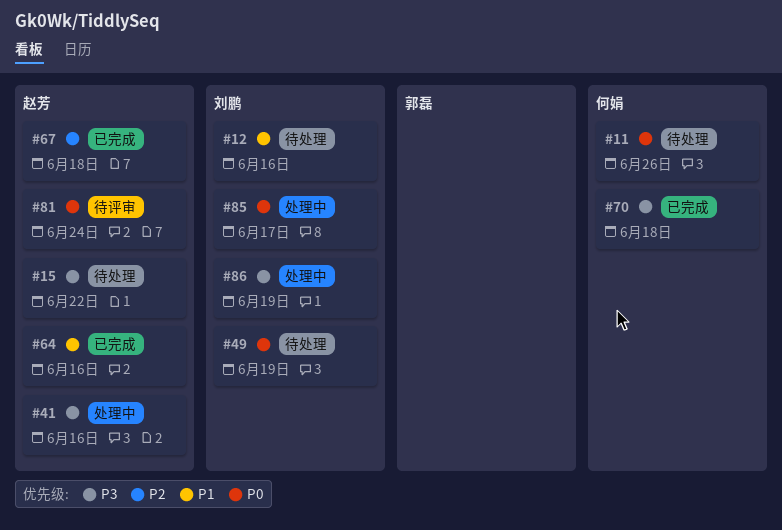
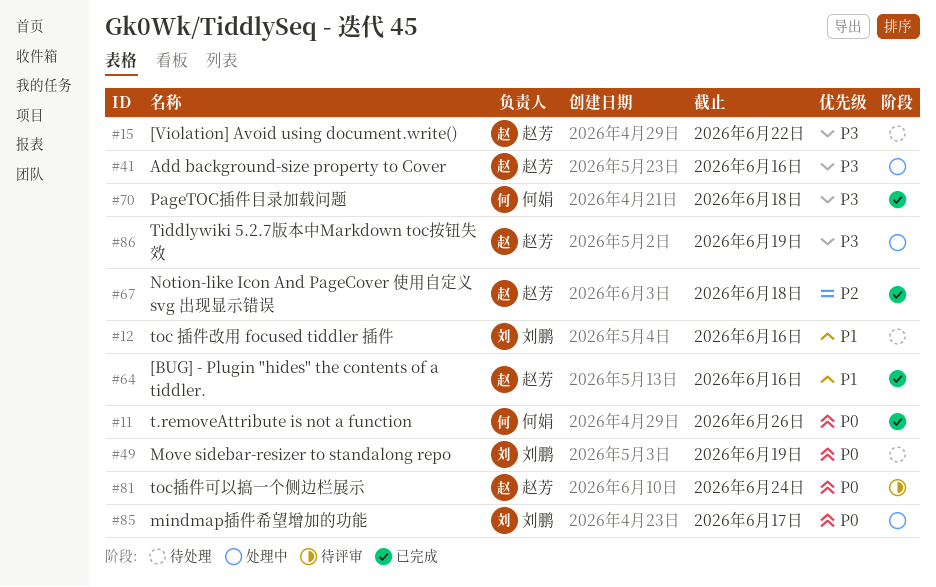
#11, status: 待处理 -> 已完成
#86, owner: 刘鹏 -> 赵芳

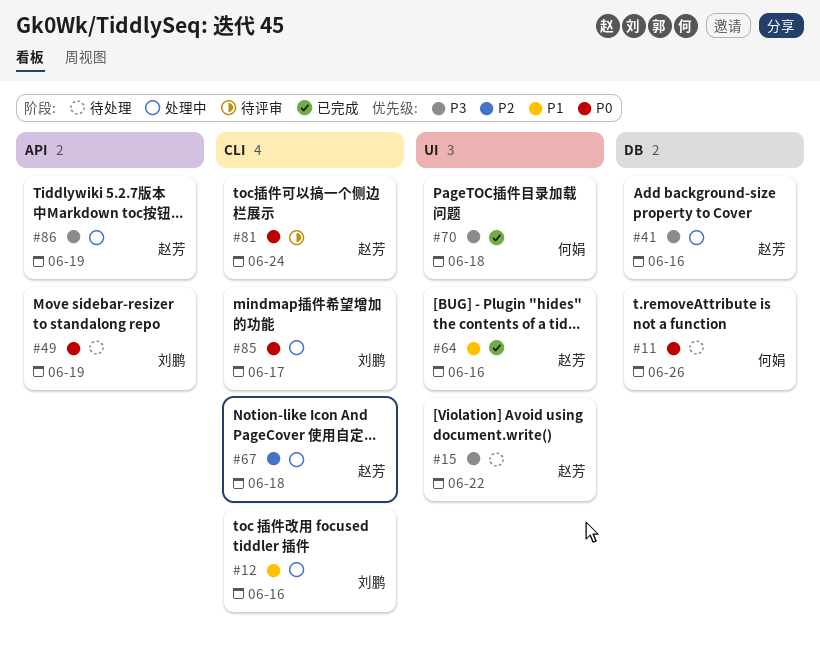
#11, status: 已完成 -> 待处理
#12, status: 待处理 -> 处理中
#67, status: 已完成 -> 处理中

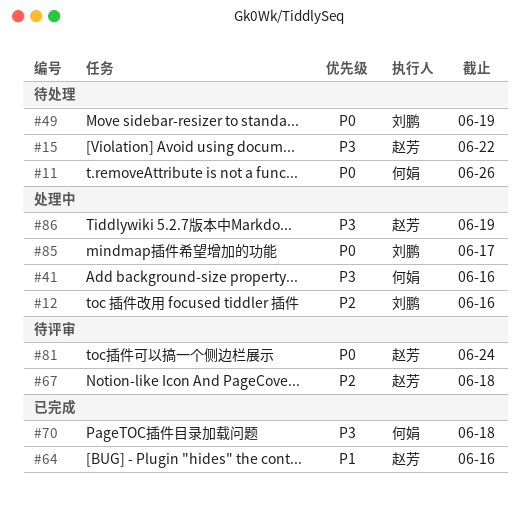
#12, priority: P1 -> P2
#41, owner: 赵芳 -> 何娟
#67, status: 处理中 -> 待评审

